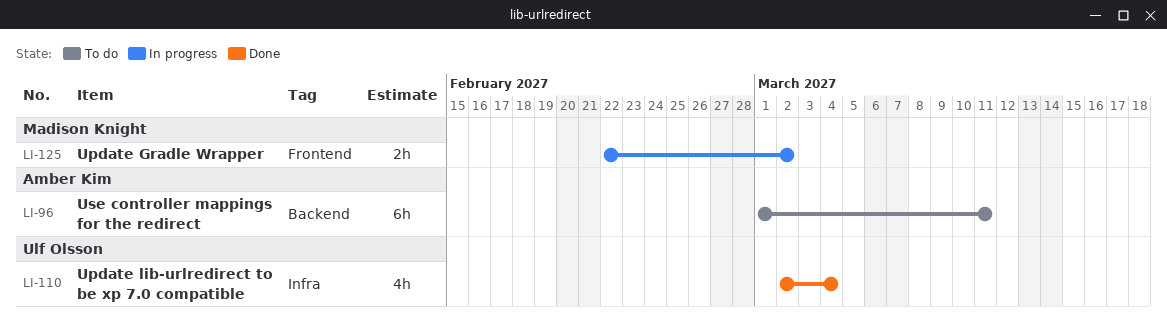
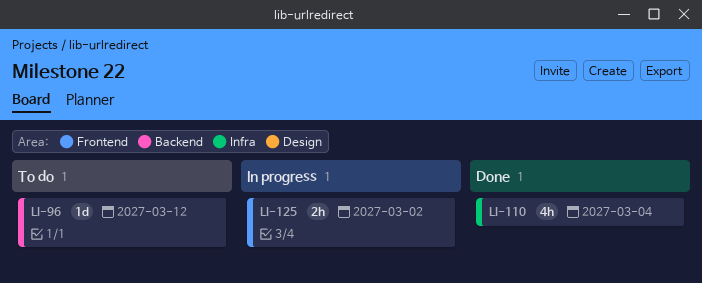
LI-96, estimate: 6h -> 1d
LI-96, due: Mar 11 -> Mar 12

